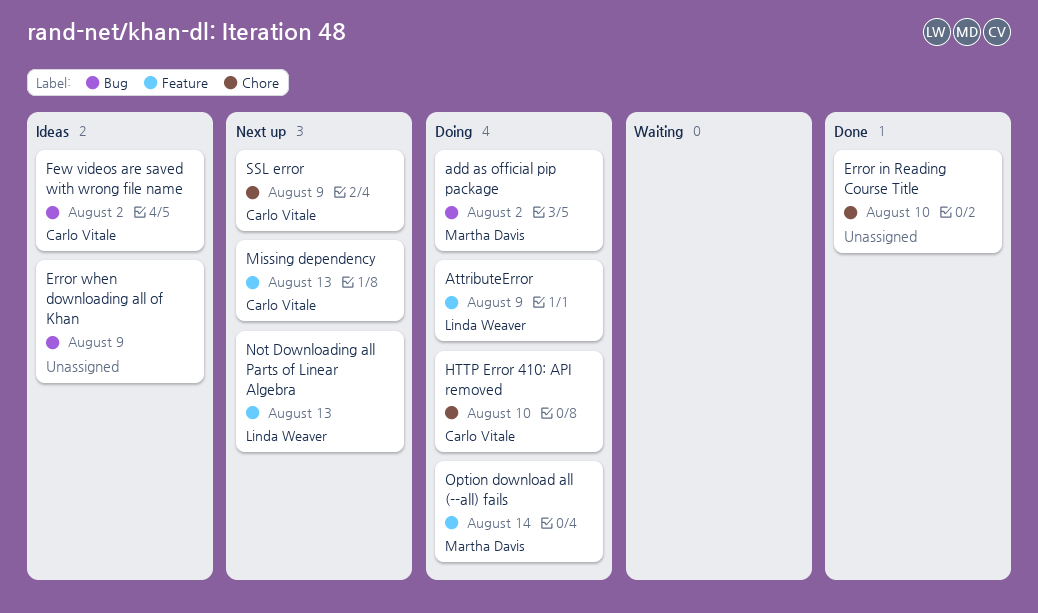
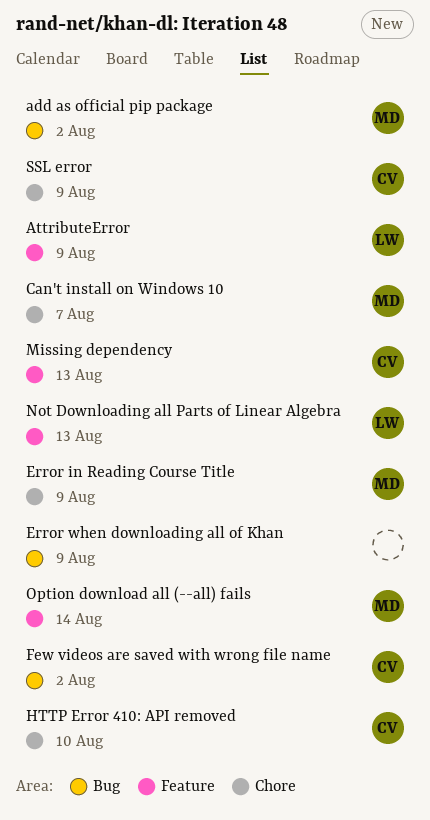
Can't install on Windows 10: none -> present
Error in Reading Course Title, owner: none -> Martha Davis
Error in Reading Course Title, due: Aug 10 -> Aug 9

